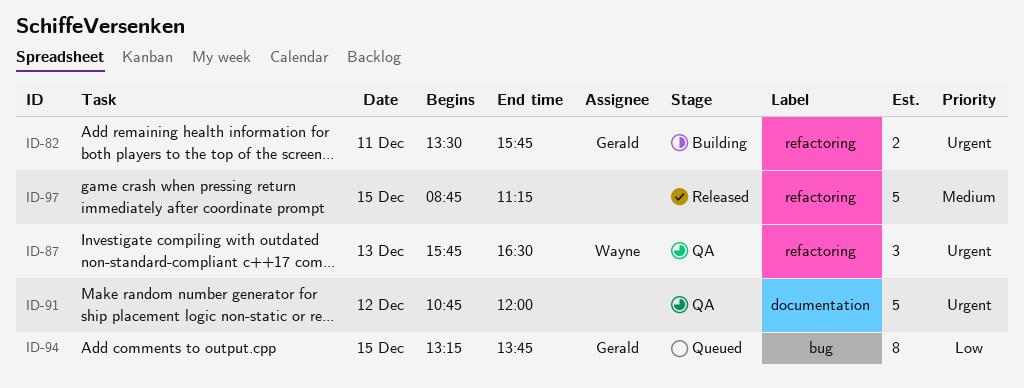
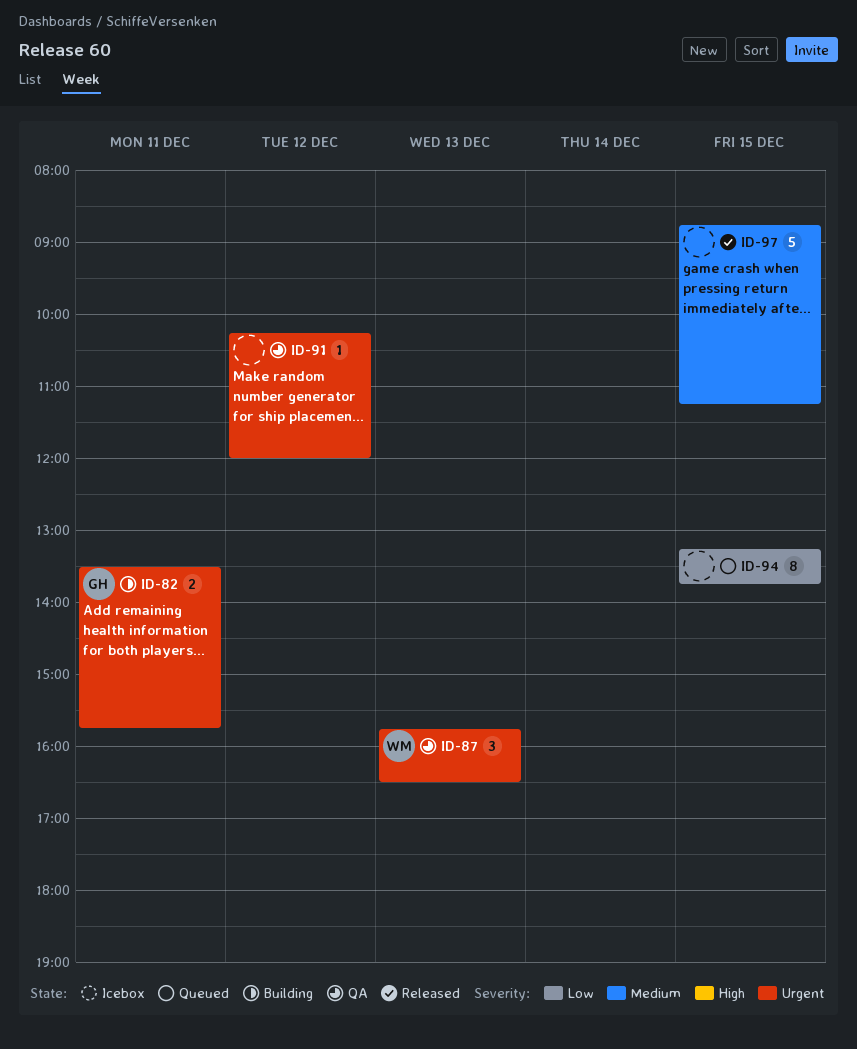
ID-91, estimate: 5 -> 1
ID-91, begins: 10:45 -> 10:15
ID-94, owner: Gerald -> none

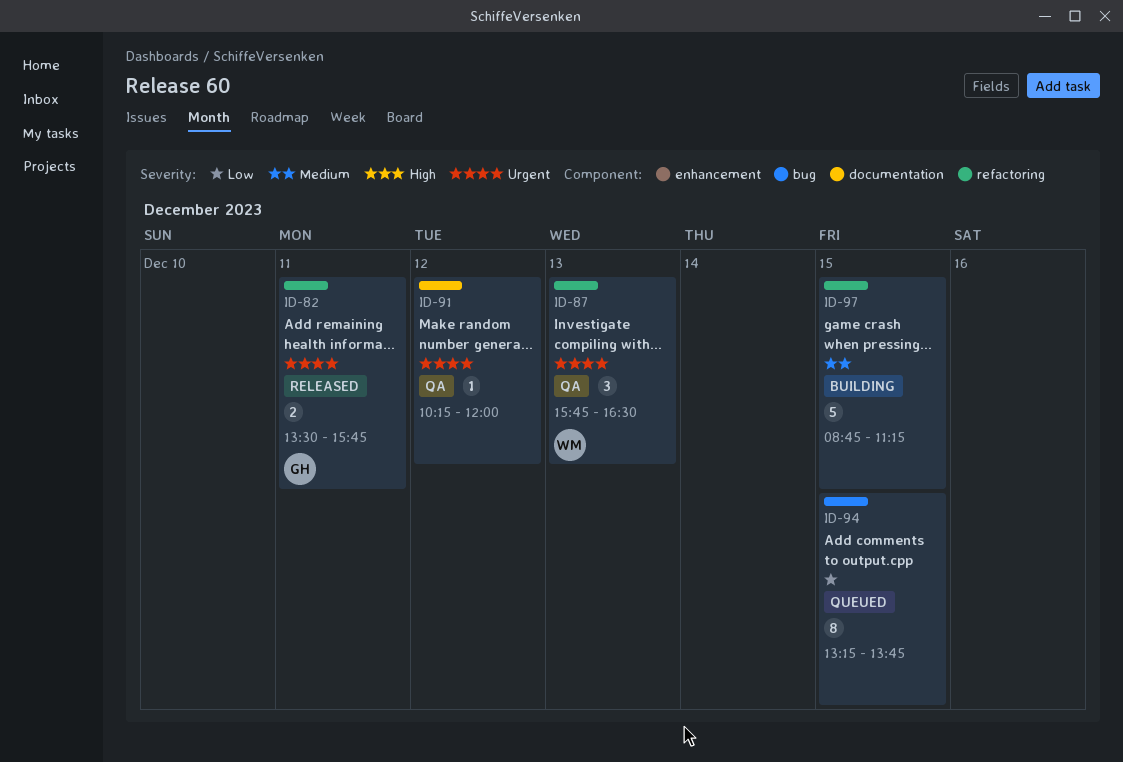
ID-82, status: Building -> Released
ID-97, status: Released -> Building

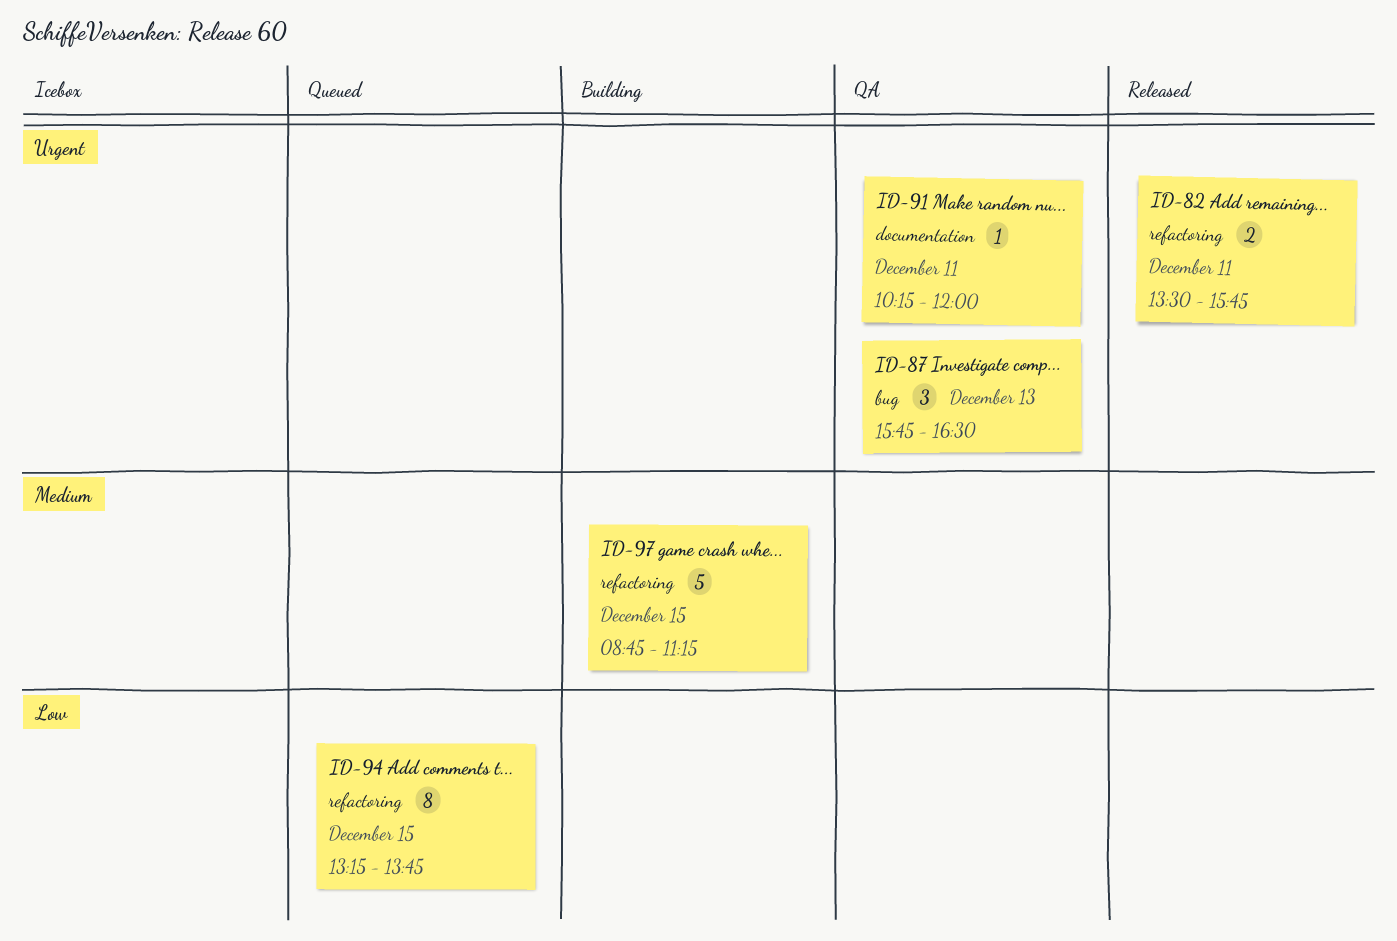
ID-87, label: refactoring -> bug
ID-91, day: Dec 12 -> Dec 11
ID-94, label: bug -> refactoring

